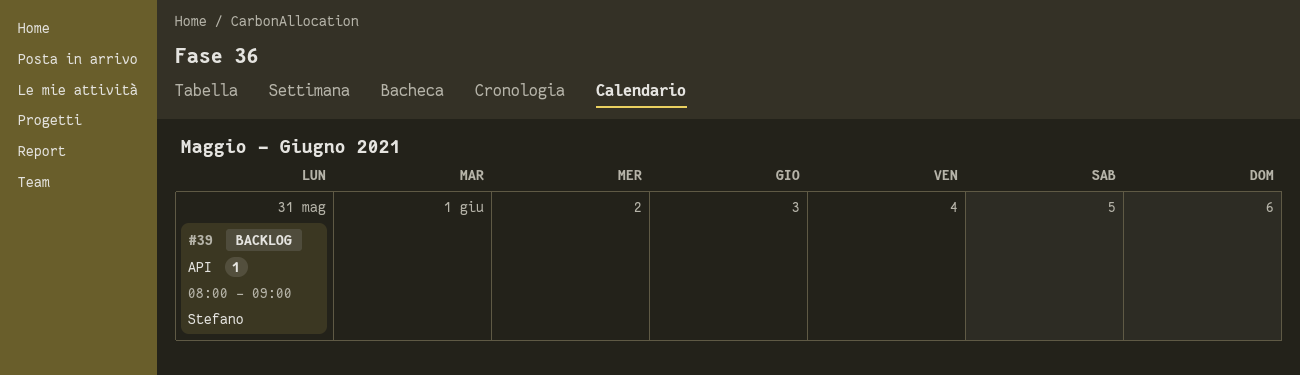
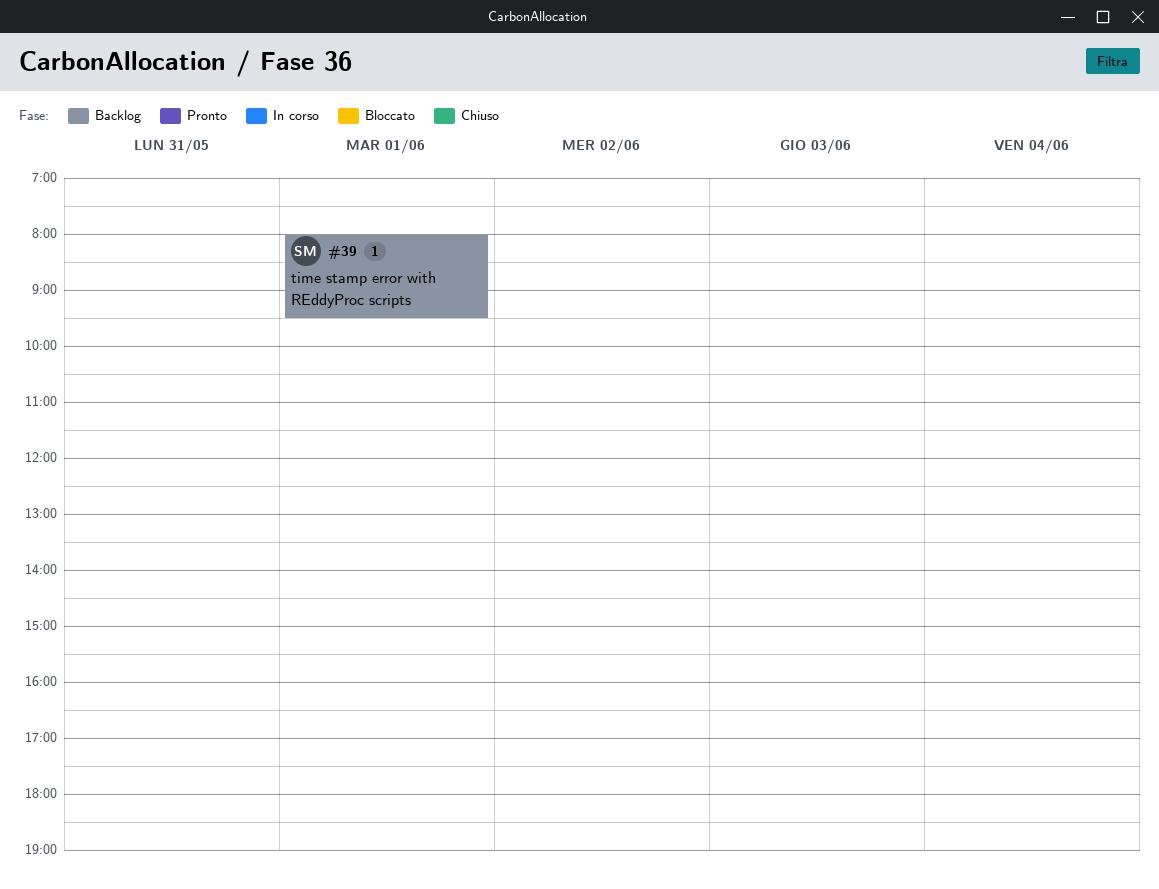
#39, day: May 31 -> Jun 1
#39, ends: 09:00 -> 09:30

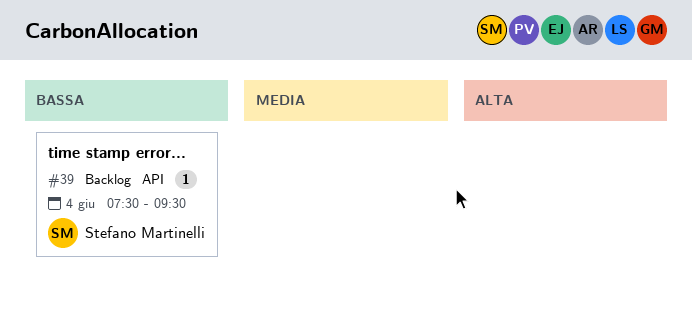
#39, day: Jun 1 -> Jun 4
#39, begins: 08:00 -> 07:30

